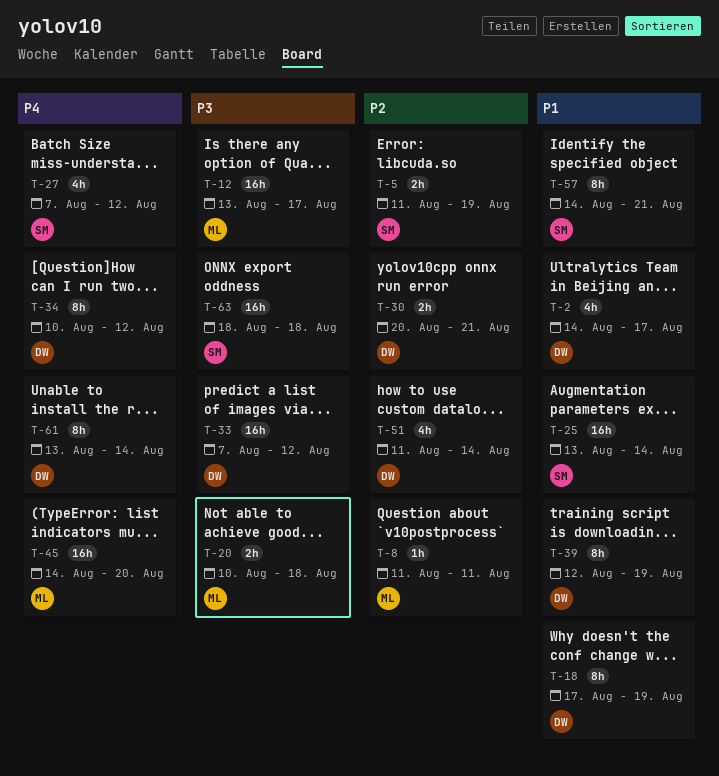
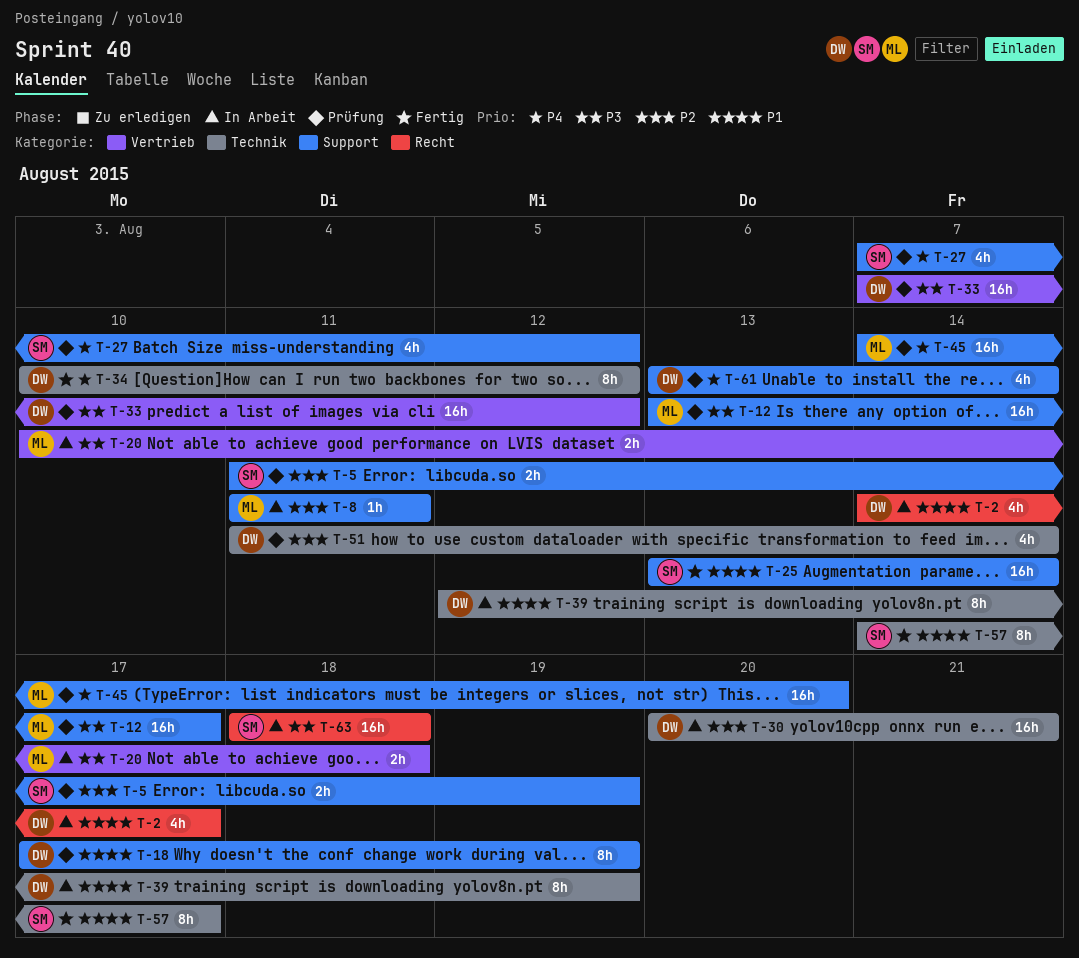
T-30, estimate: 2h -> 16h
T-57, due: Aug 21 -> Aug 17
T-61, estimate: 8h -> 4h

